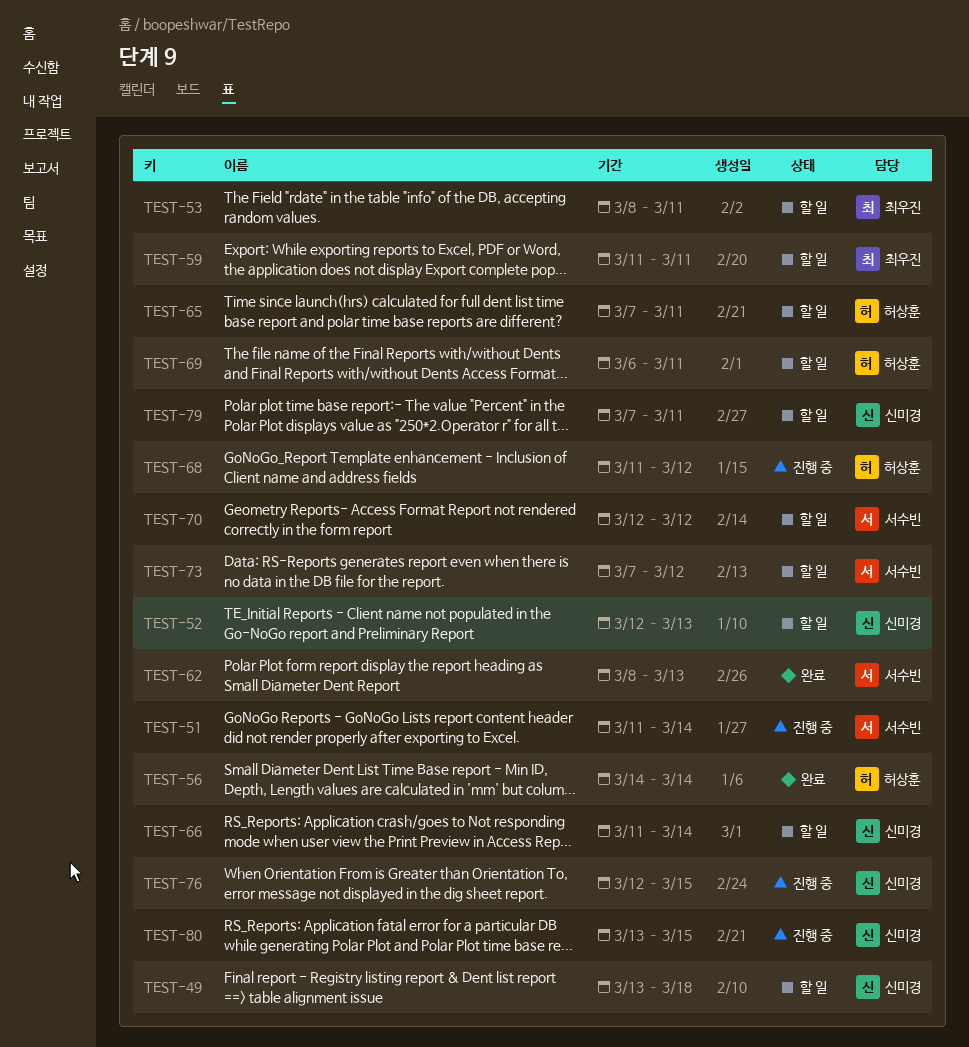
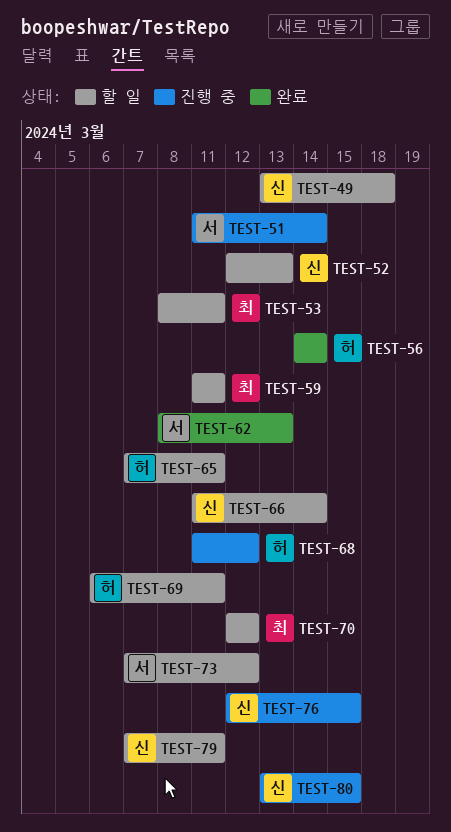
TEST-70, owner: 서수빈 -> 최우진

